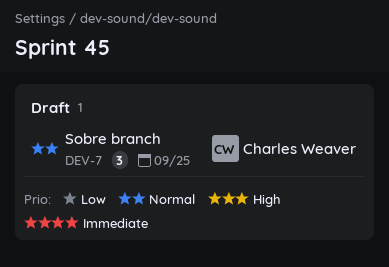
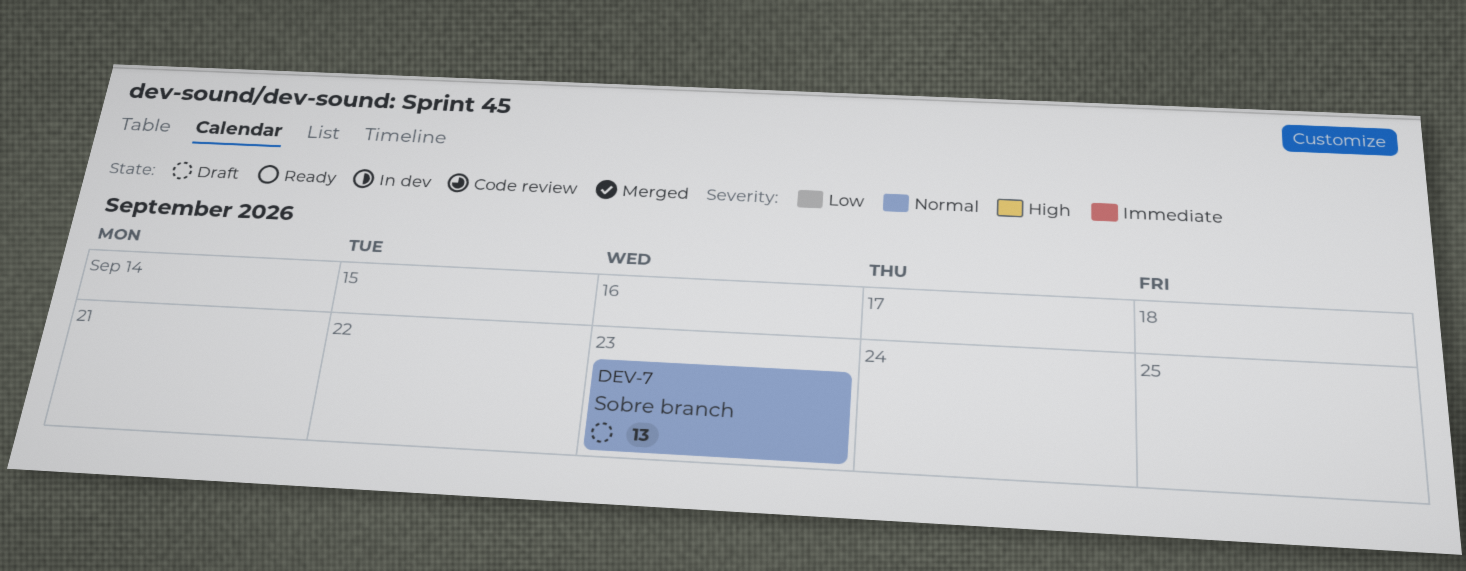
DEV-7, estimate: 3 -> 13
DEV-7, due: Sep 25 -> Sep 23

